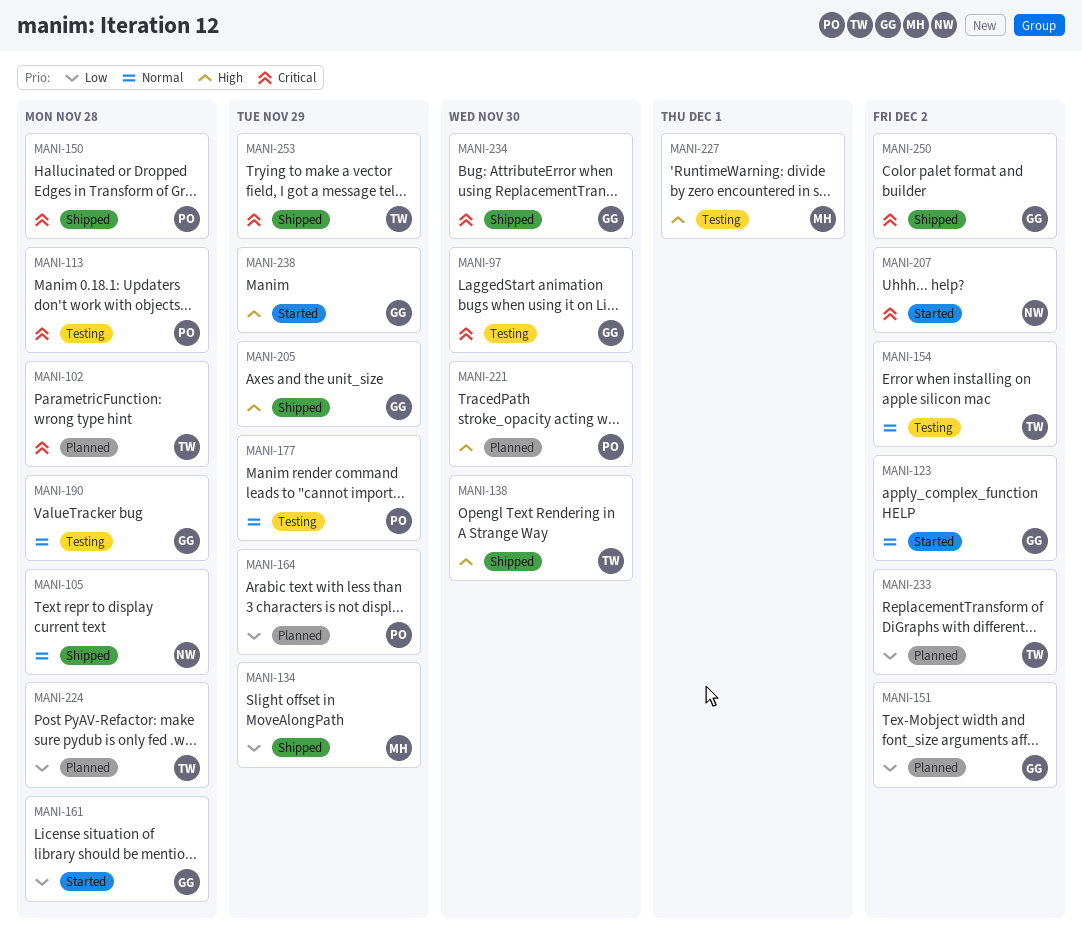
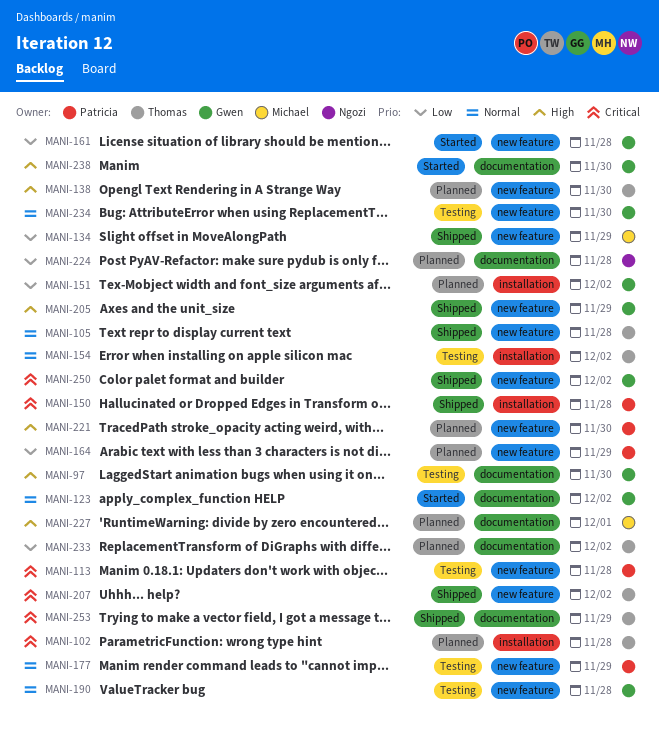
MANI-97, priority: Critical -> High
MANI-105, owner: Ngozi -> Thomas
MANI-138, status: Shipped -> Planned
MANI-207, status: Started -> Shipped
MANI-207, owner: Ngozi -> Thomas
MANI-224, owner: Thomas -> Ngozi
MANI-227, status: Testing -> Planned
MANI-234, status: Shipped -> Testing
MANI-234, priority: Critical -> Normal
MANI-238, due: Nov 29 -> Nov 30

